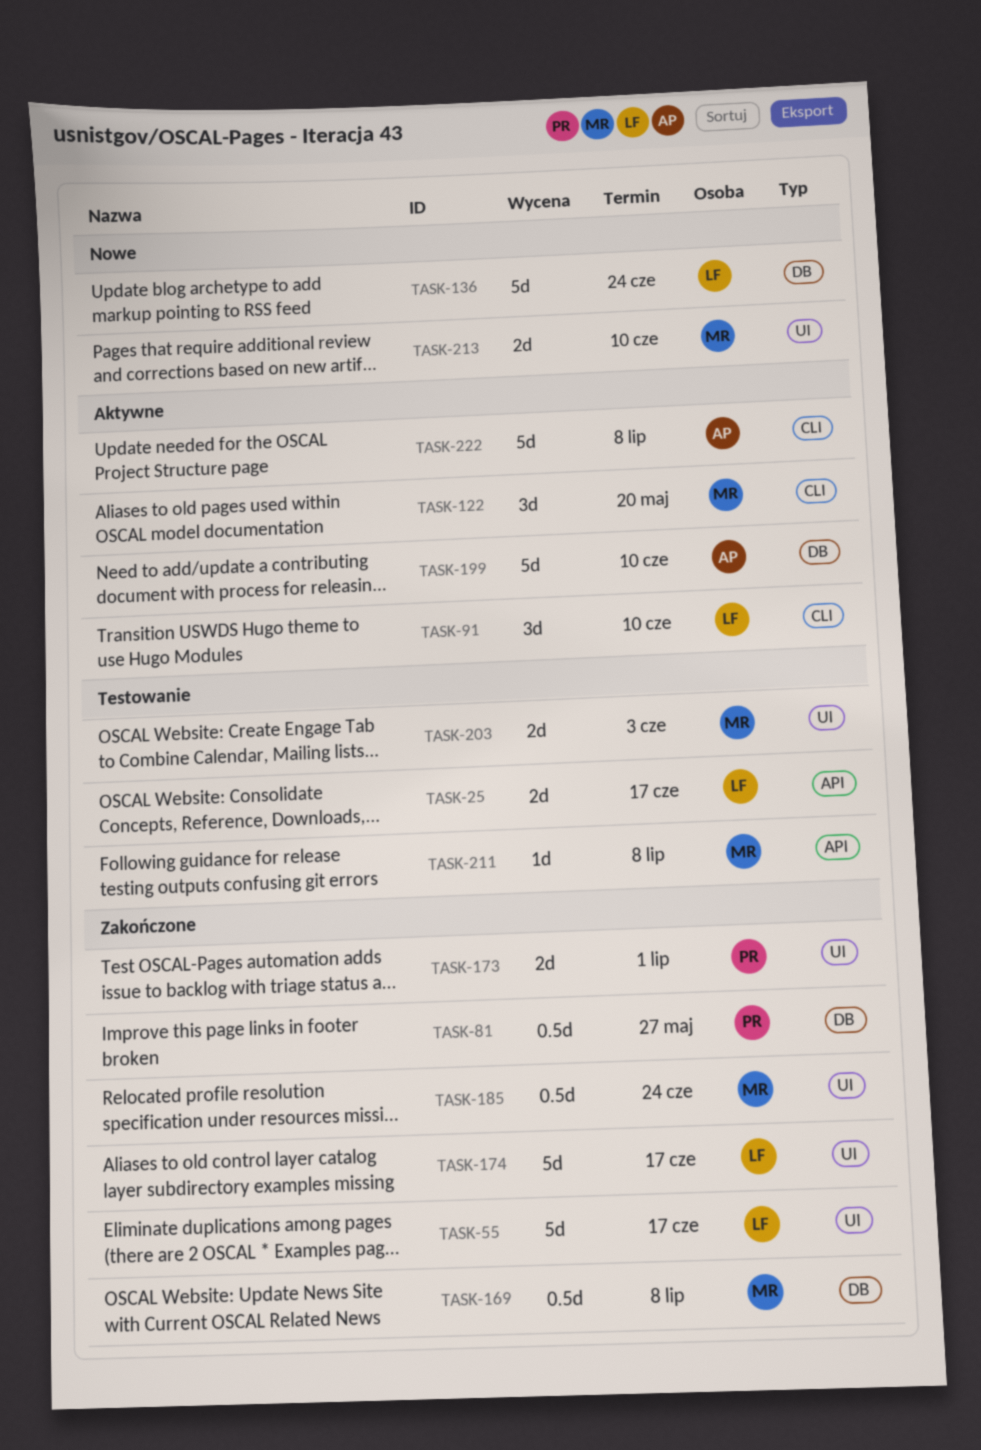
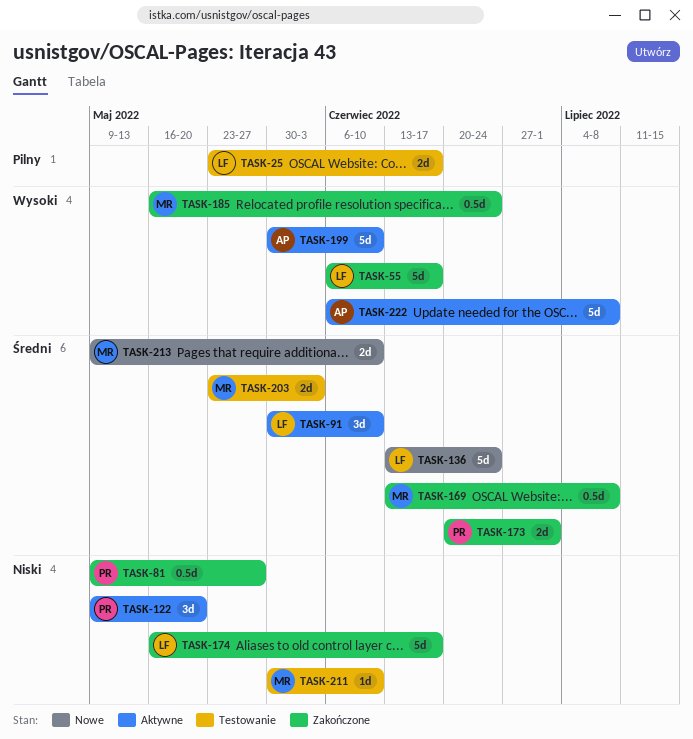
TASK-122, owner: MR -> PR
TASK-211, due: Jul 8 -> Jun 10

